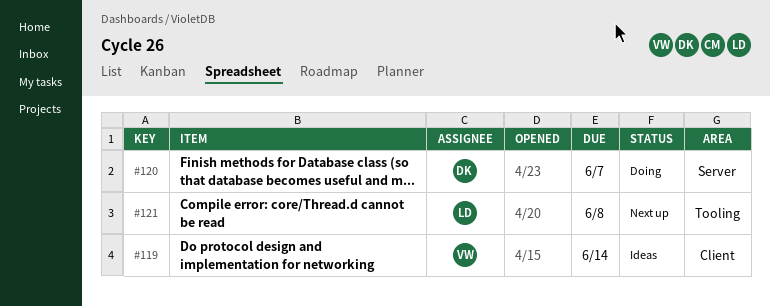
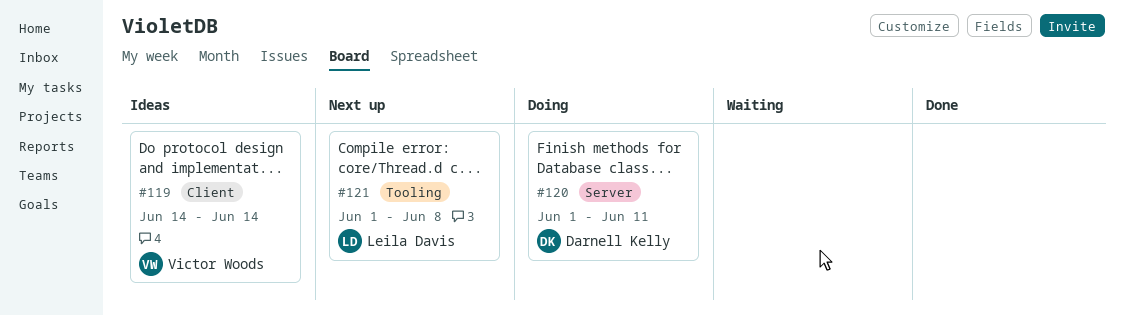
#120, due: Jun 7 -> Jun 11

